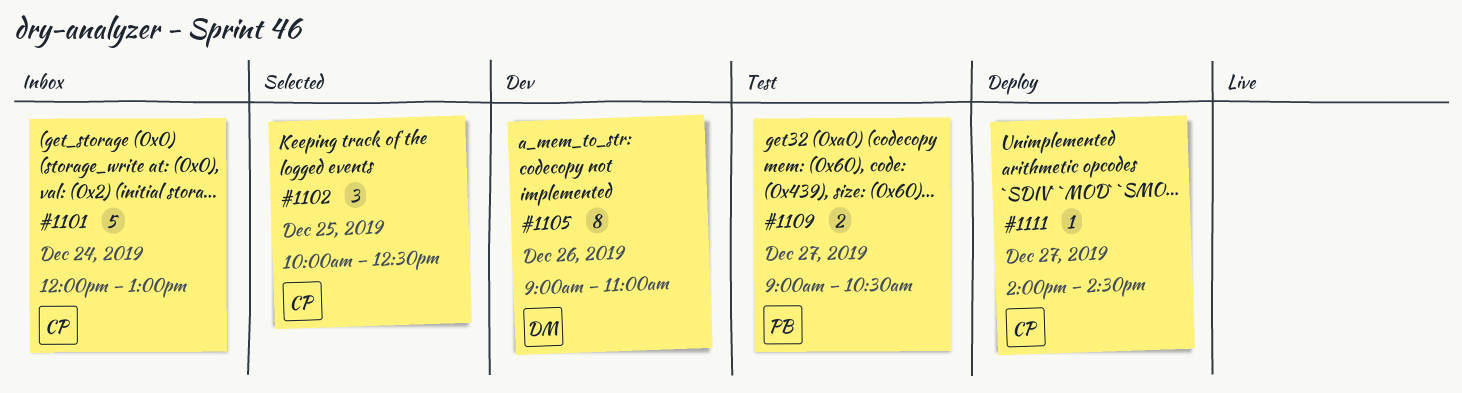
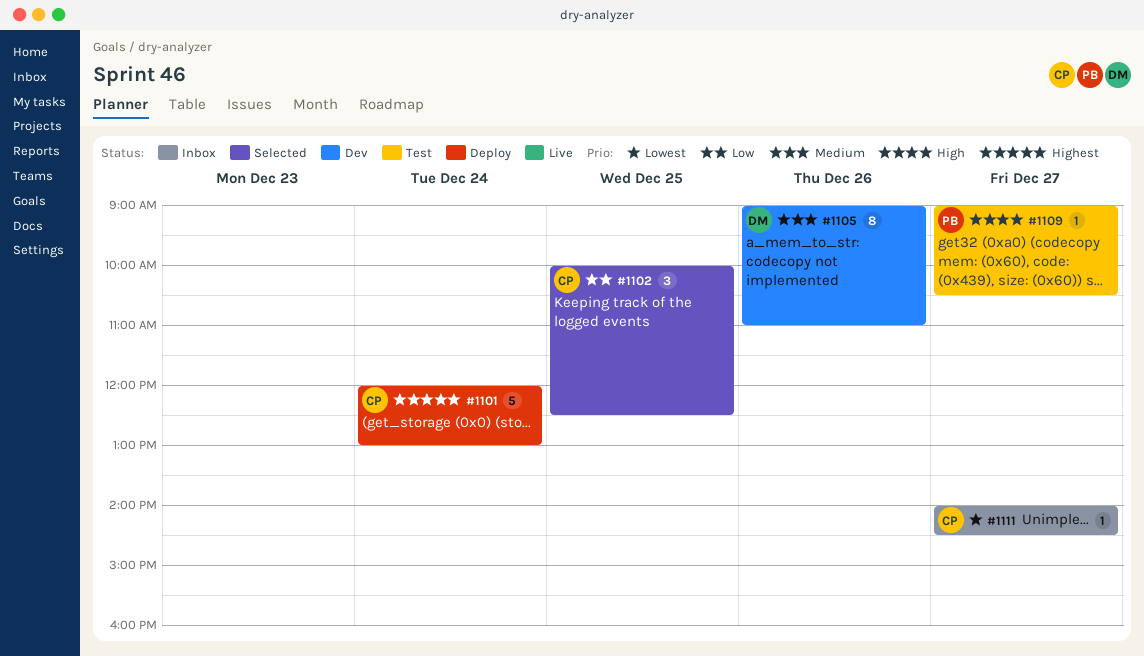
#1101, status: Inbox -> Deploy
#1109, estimate: 2 -> 1
#1111, status: Deploy -> Inbox

